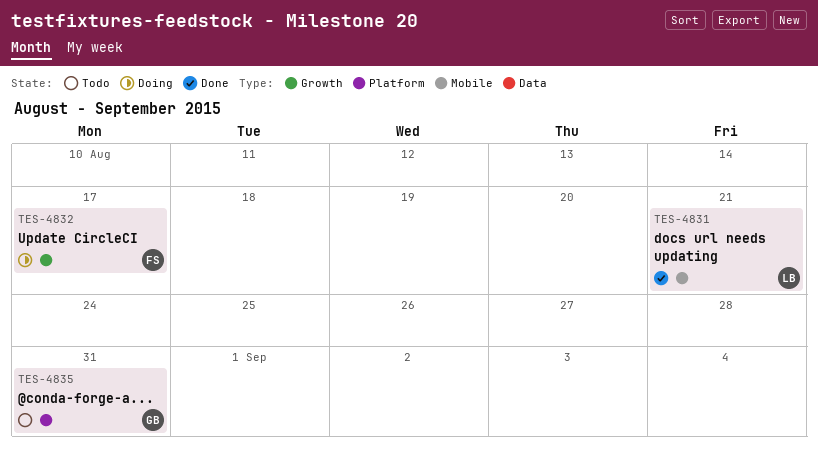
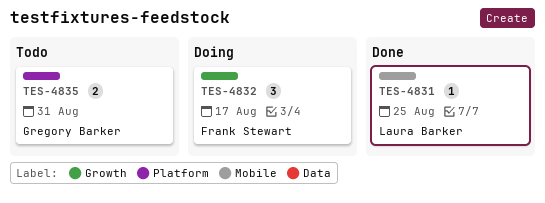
TES-4831, due: Aug 21 -> Aug 25

